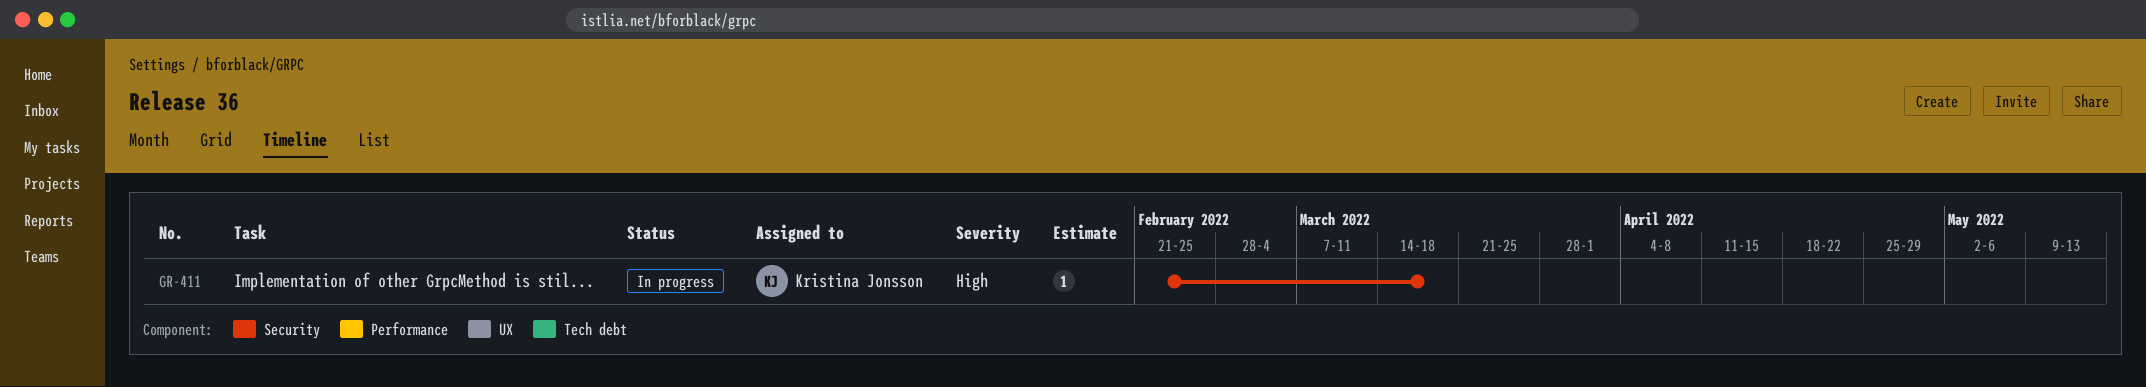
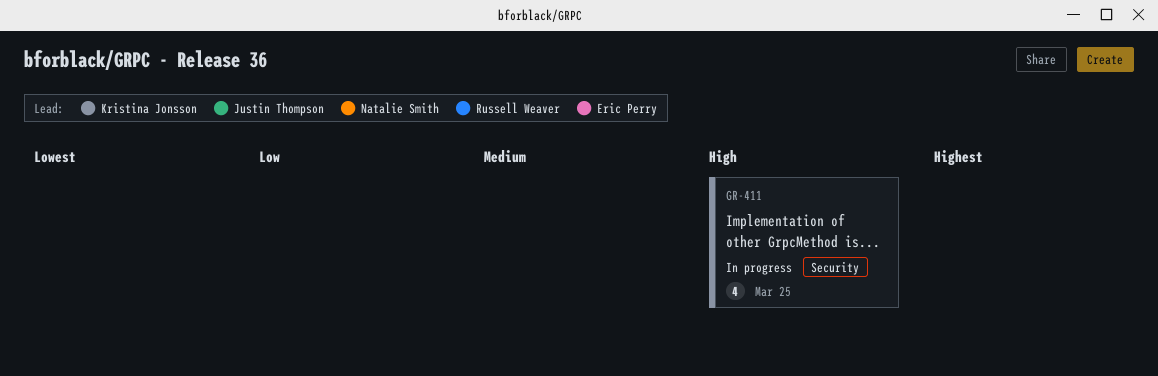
GR-411, estimate: 1 -> 4
GR-411, due: Mar 18 -> Mar 25

